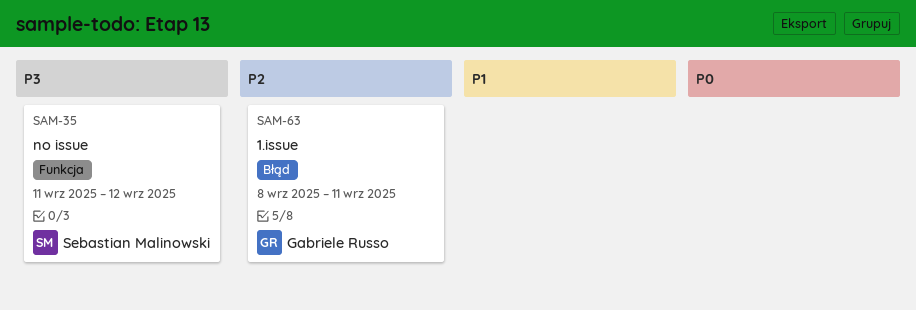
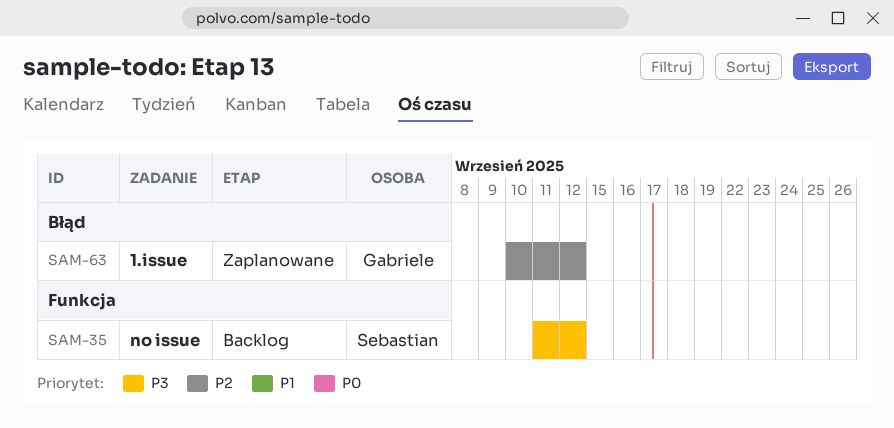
SAM-63, start: Sep 8 -> Sep 10
SAM-63, due: Sep 11 -> Sep 12

